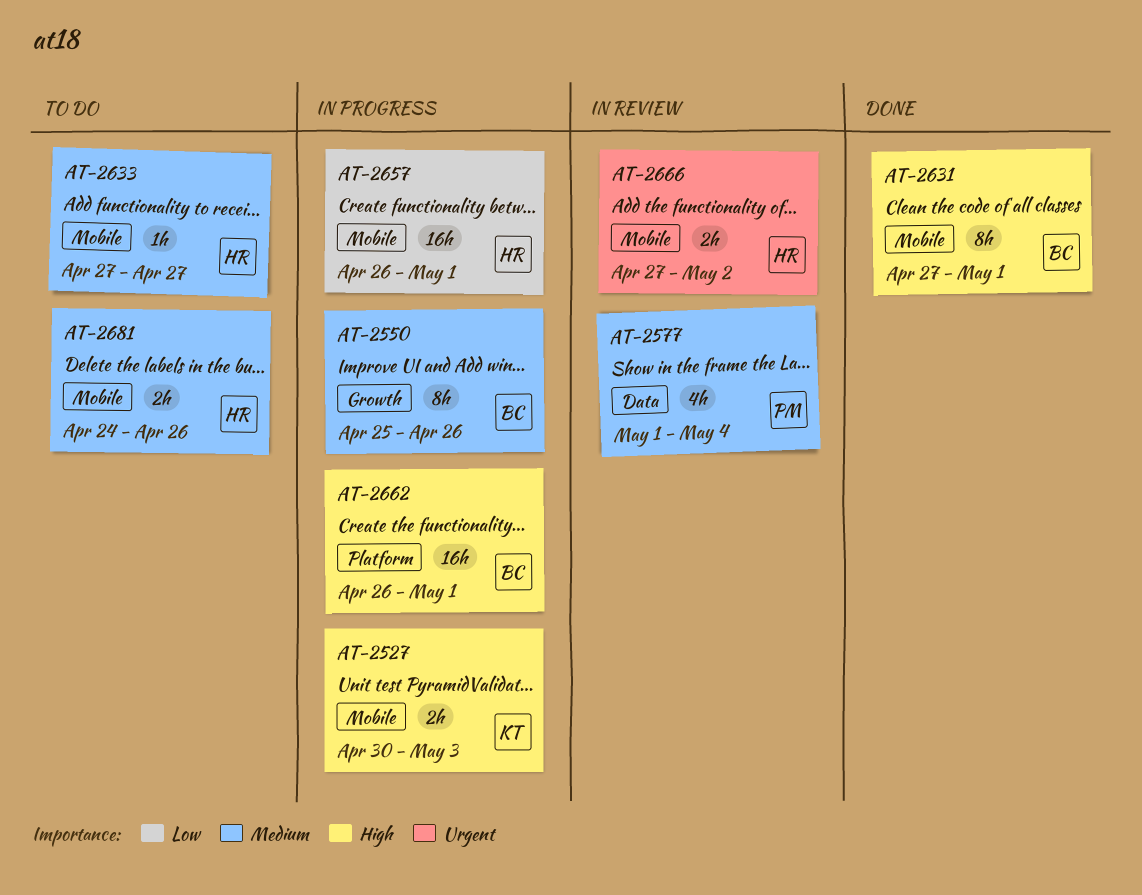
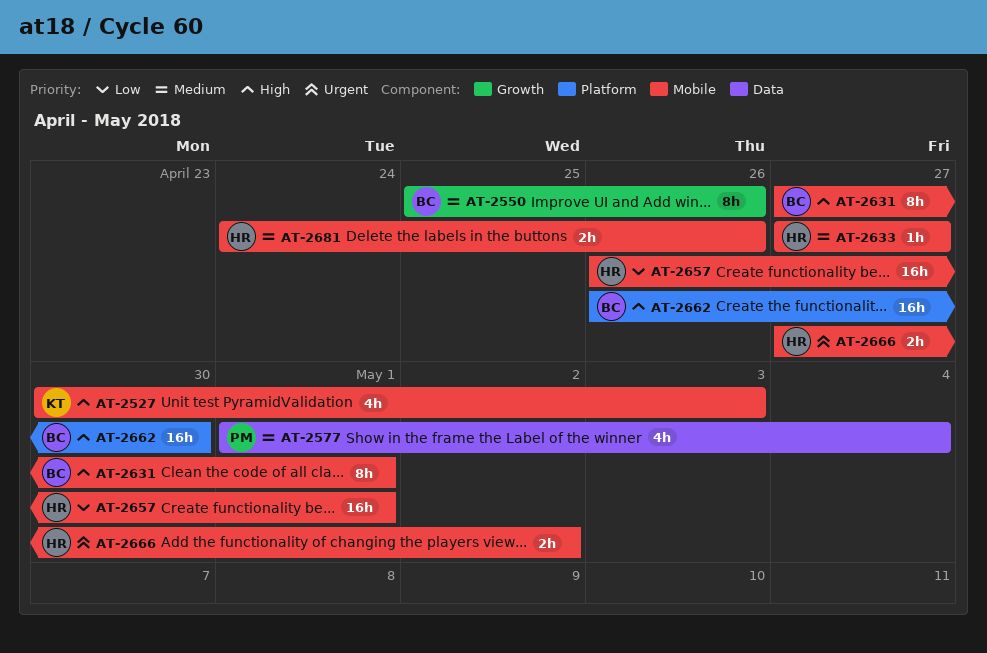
AT-2527, estimate: 2h -> 4h
AT-2662, due: May 1 -> Apr 30

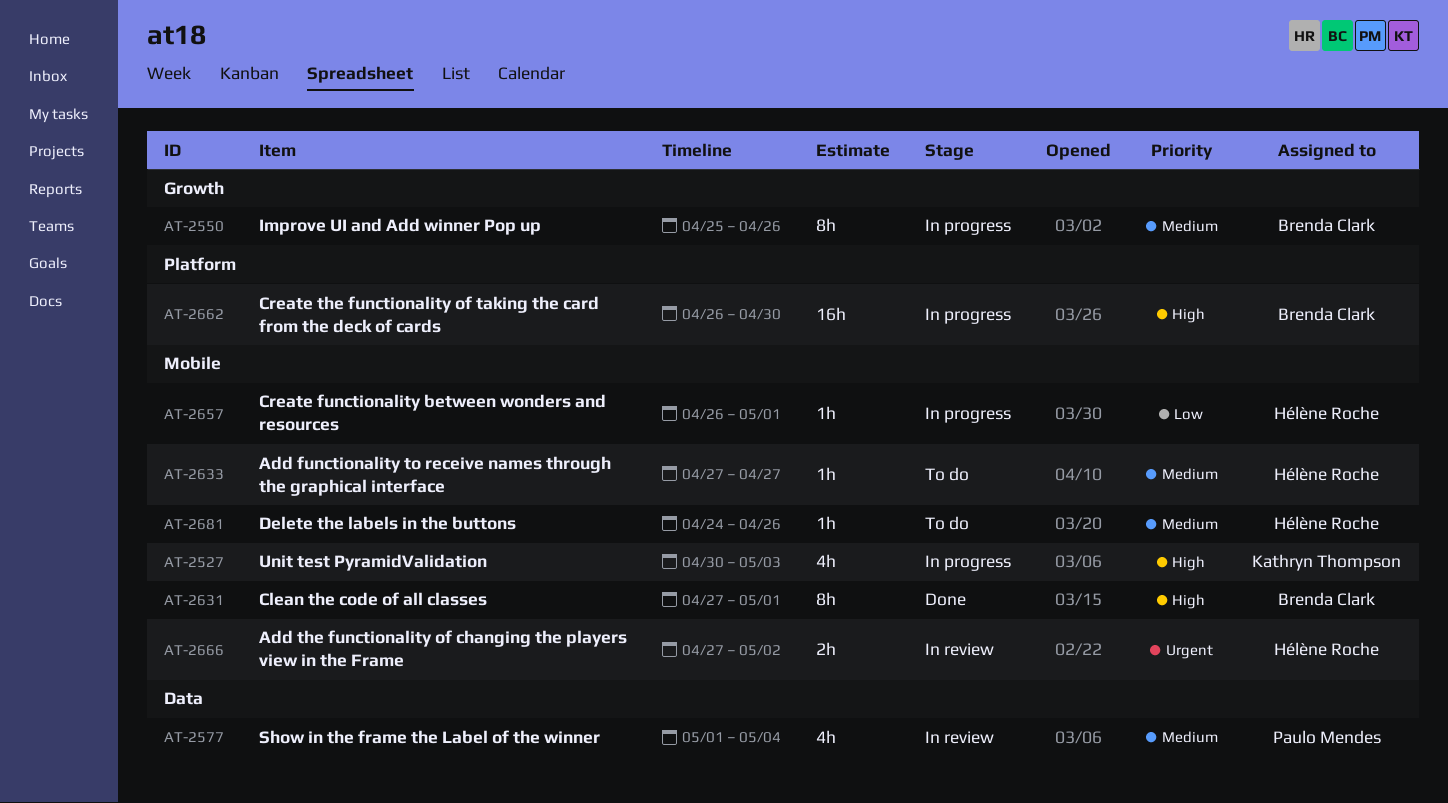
AT-2657, estimate: 16h -> 1h
AT-2681, estimate: 2h -> 1h

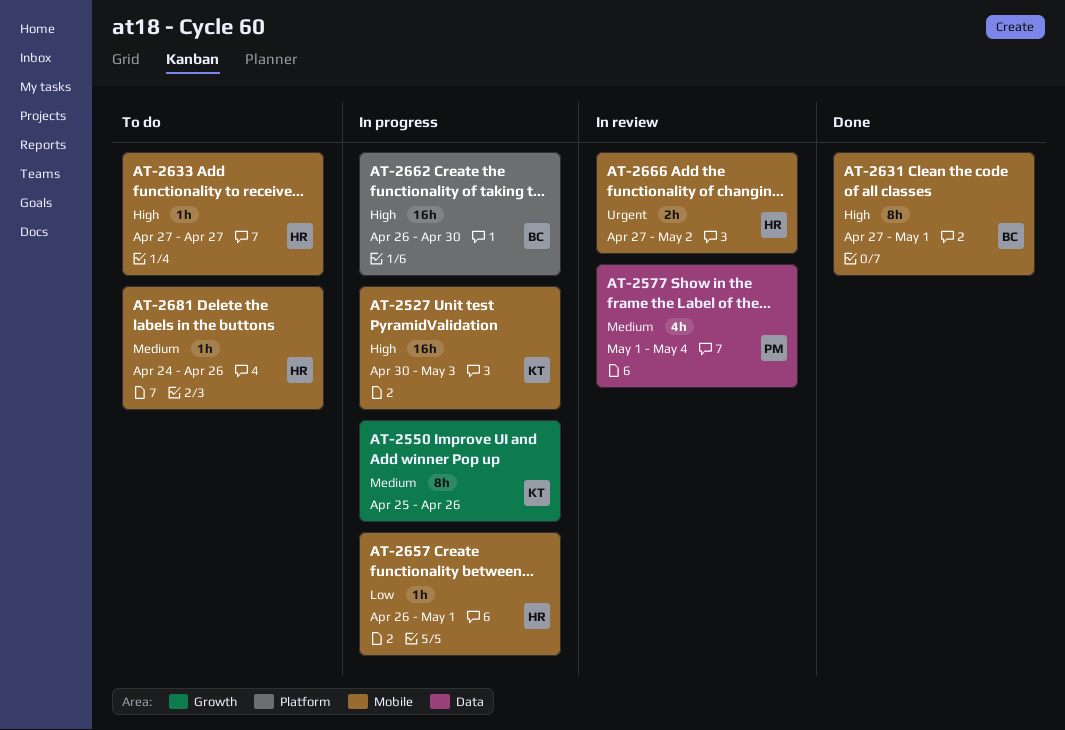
AT-2527, estimate: 4h -> 16h
AT-2550, owner: Brenda Clark -> Kathryn Thompson
AT-2633, priority: Medium -> High

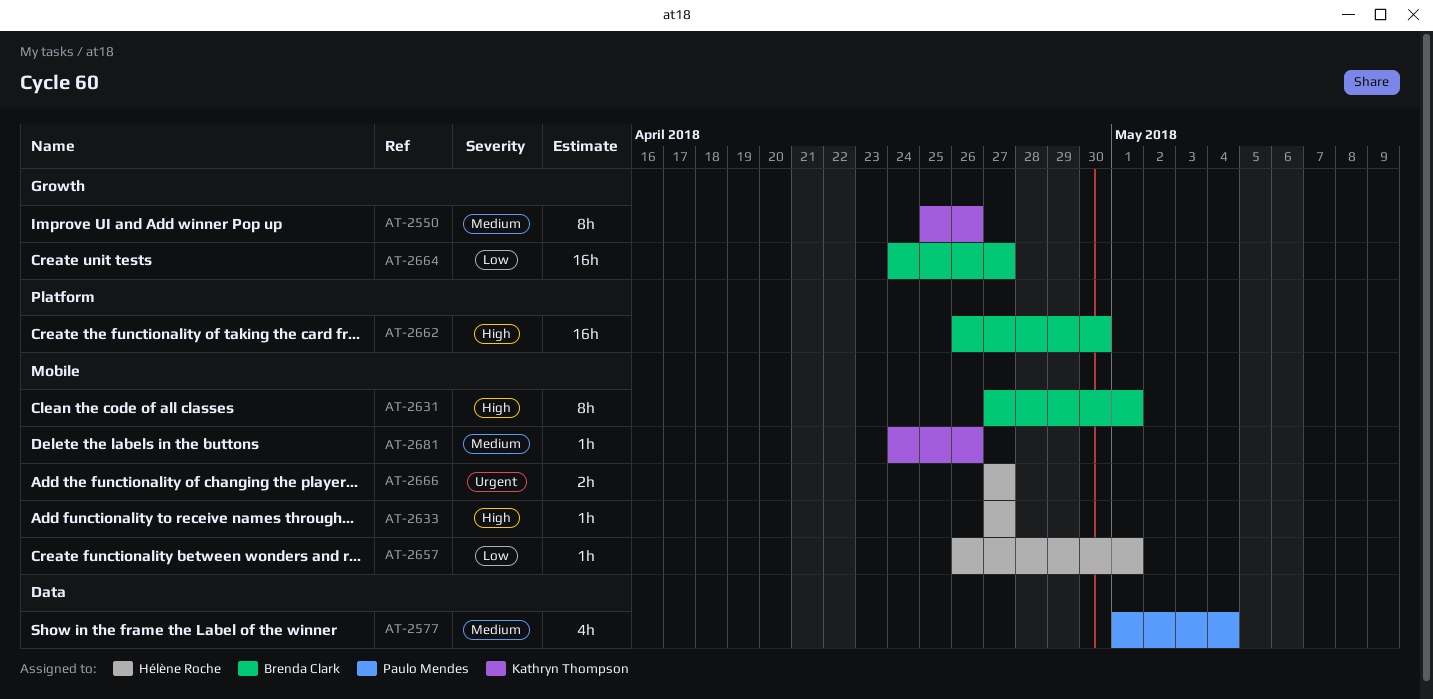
AT-2527: present -> none
AT-2664: none -> present
AT-2666, due: May 2 -> Apr 27
AT-2681, owner: Hélène Roche -> Kathryn Thompson

